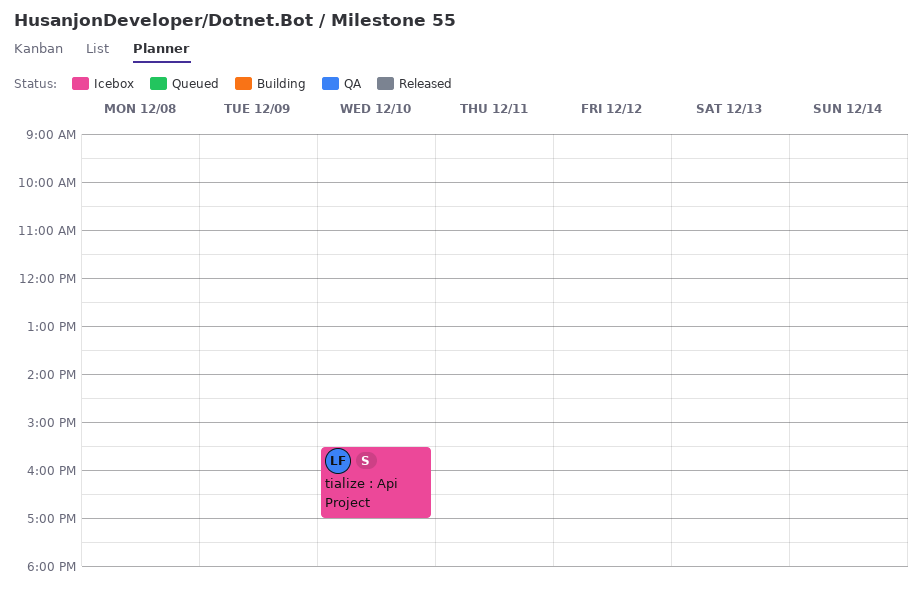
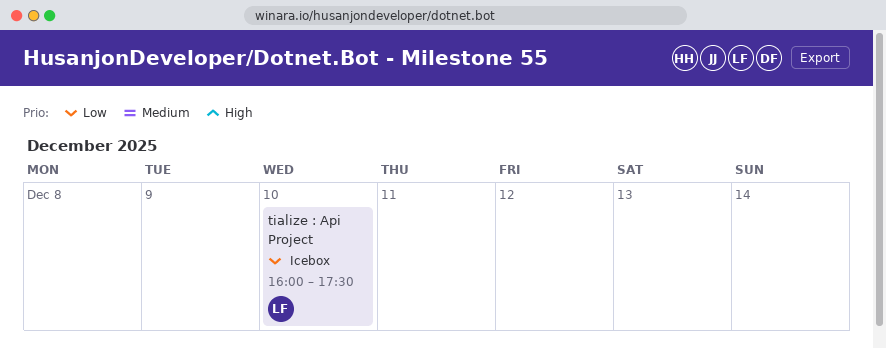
tialize : Api Project, begins: 15:30 -> 16:00
tialize : Api Project, ends: 17:00 -> 17:30

